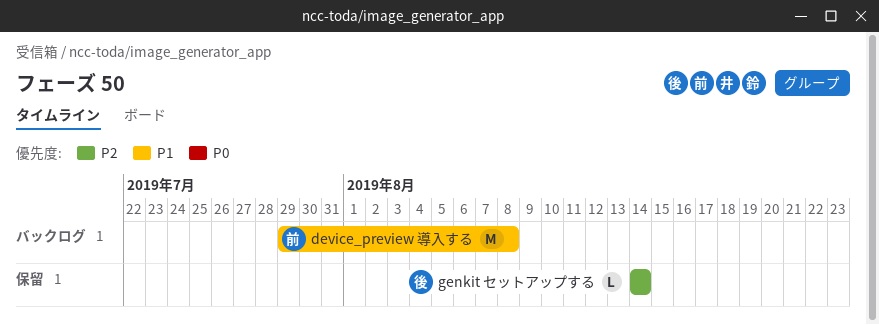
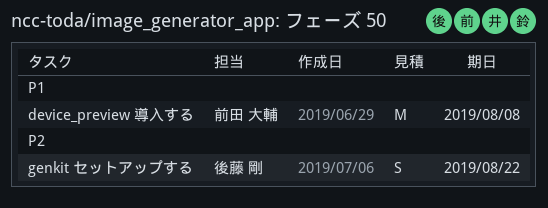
genkit セットアップする, estimate: L -> S
genkit セットアップする, due: Aug 14 -> Aug 22

